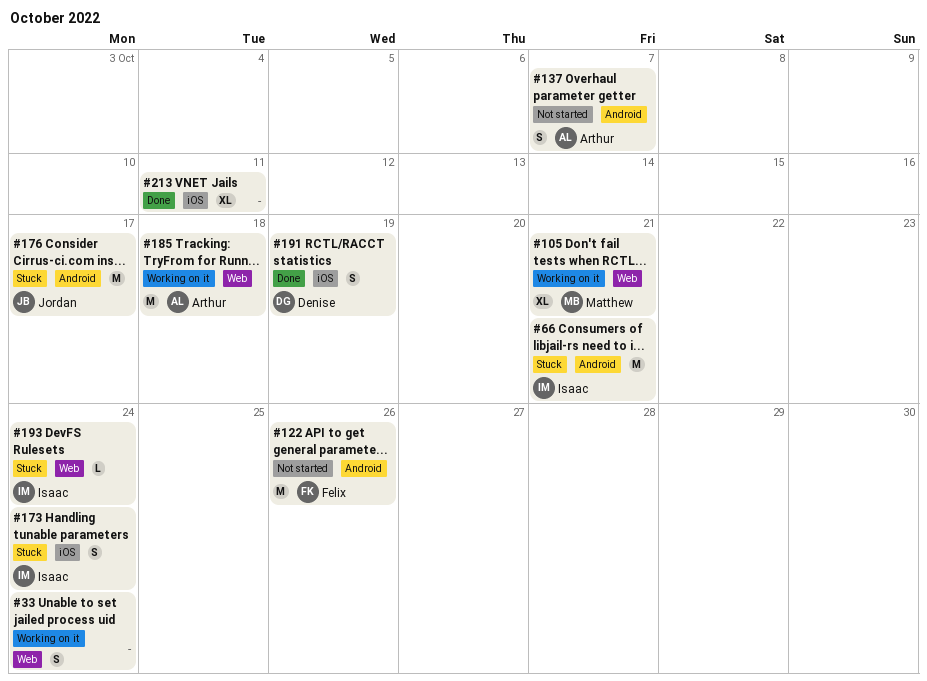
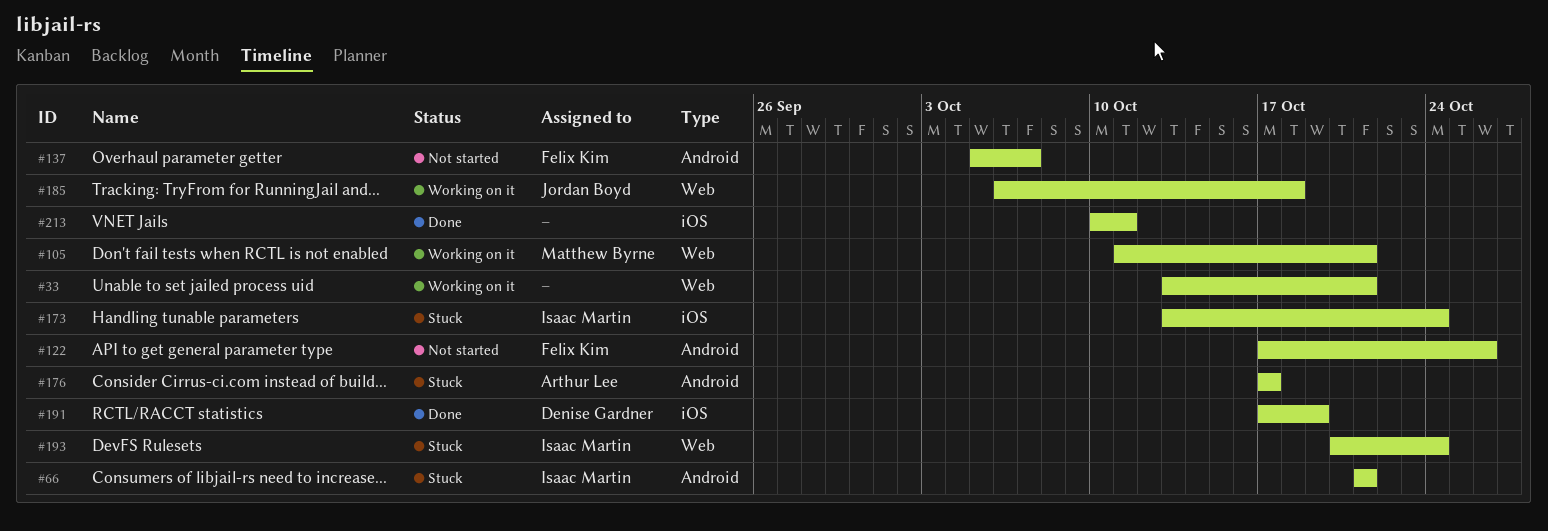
#33, due: Oct 24 -> Oct 21
#137, owner: Arthur Lee -> Felix Kim
#176, owner: Jordan Boyd -> Arthur Lee
#185, owner: Arthur Lee -> Jordan Boyd

